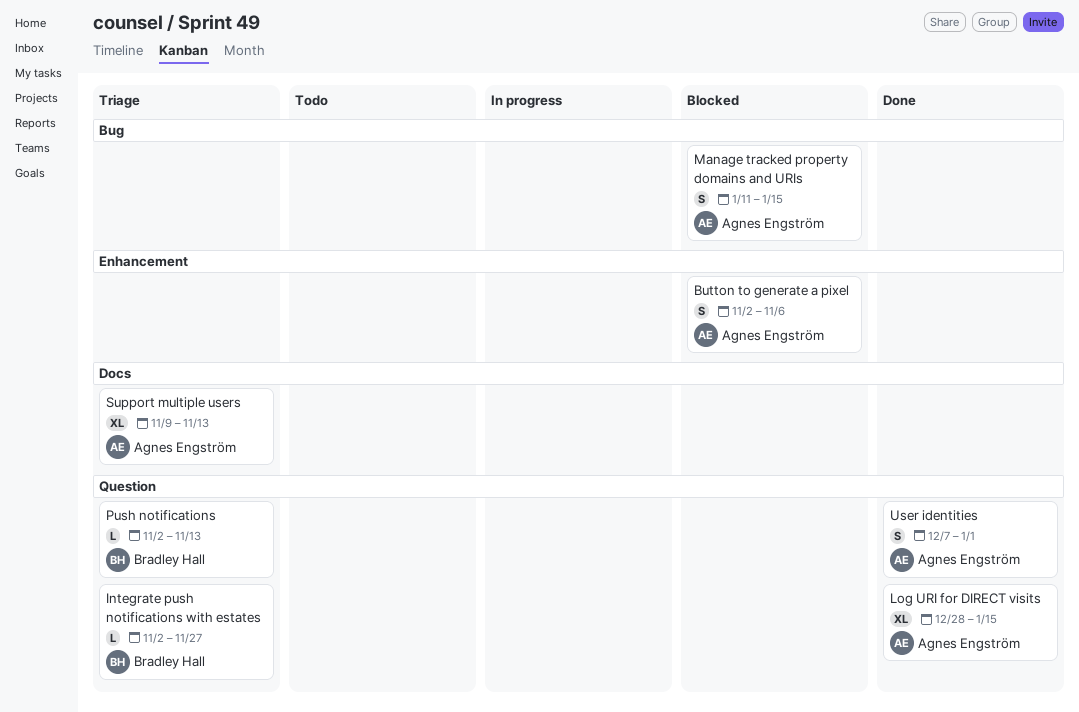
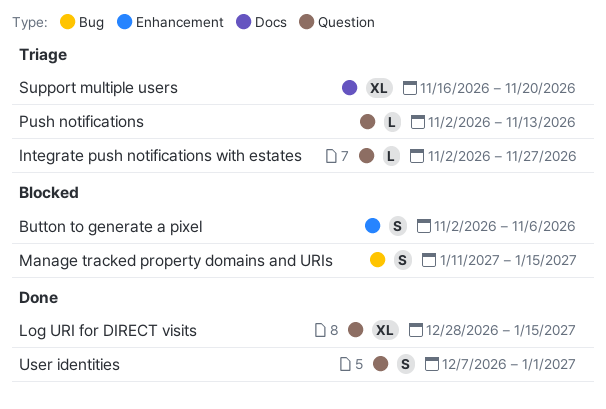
Support multiple users, start: Nov 9 -> Nov 16
Support multiple users, due: Nov 13 -> Nov 20

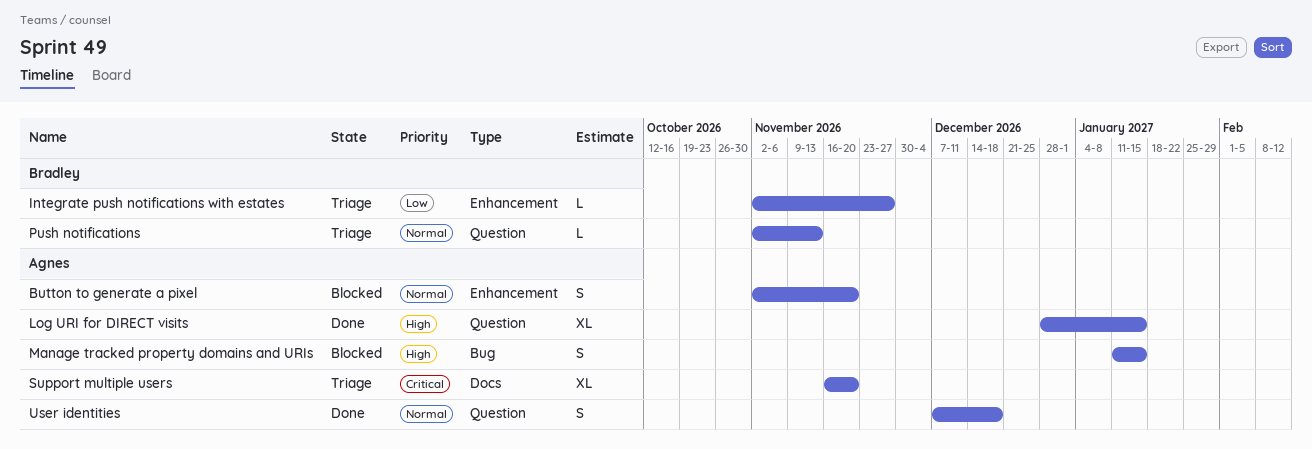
Button to generate a pixel, due: Nov 6 -> Nov 20
Integrate push notifications with estates, label: Question -> Enhancement
User identities, due: Jan 1 -> Dec 18

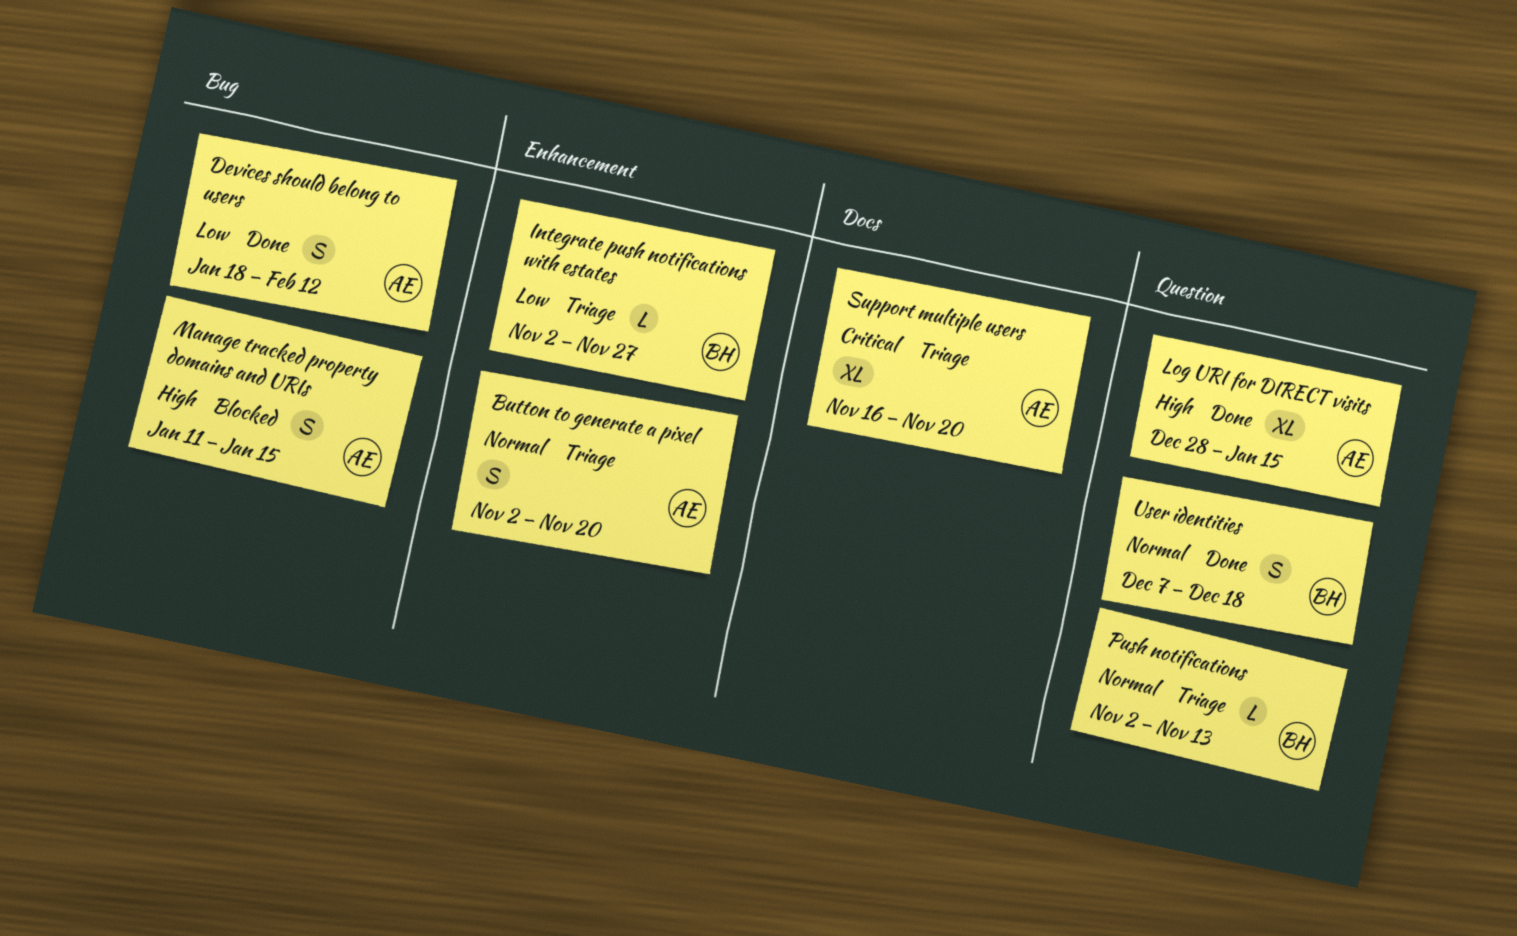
Button to generate a pixel, status: Blocked -> Triage
Devices should belong to users: none -> present
User identities, owner: Agnes -> Bradley

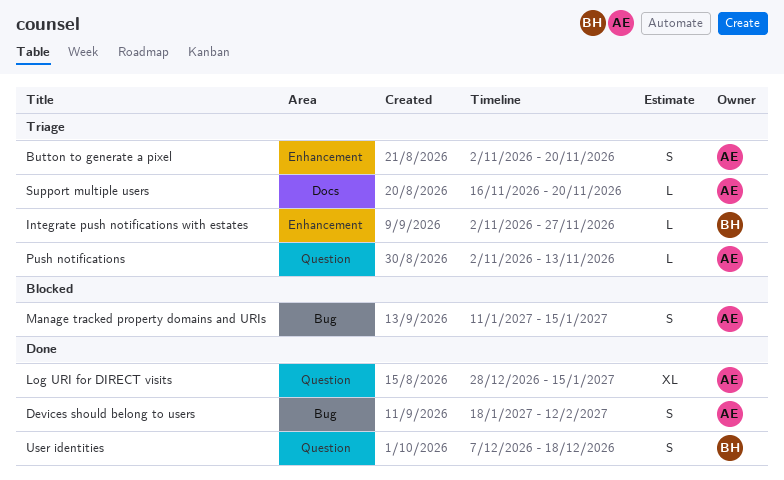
Push notifications, owner: BH -> AE
Support multiple users, estimate: XL -> L

